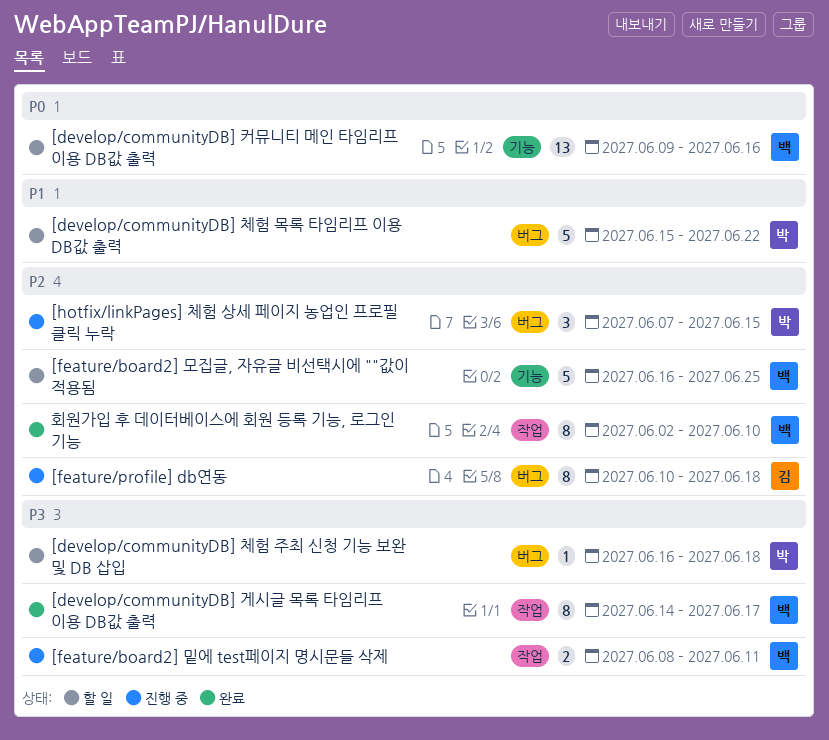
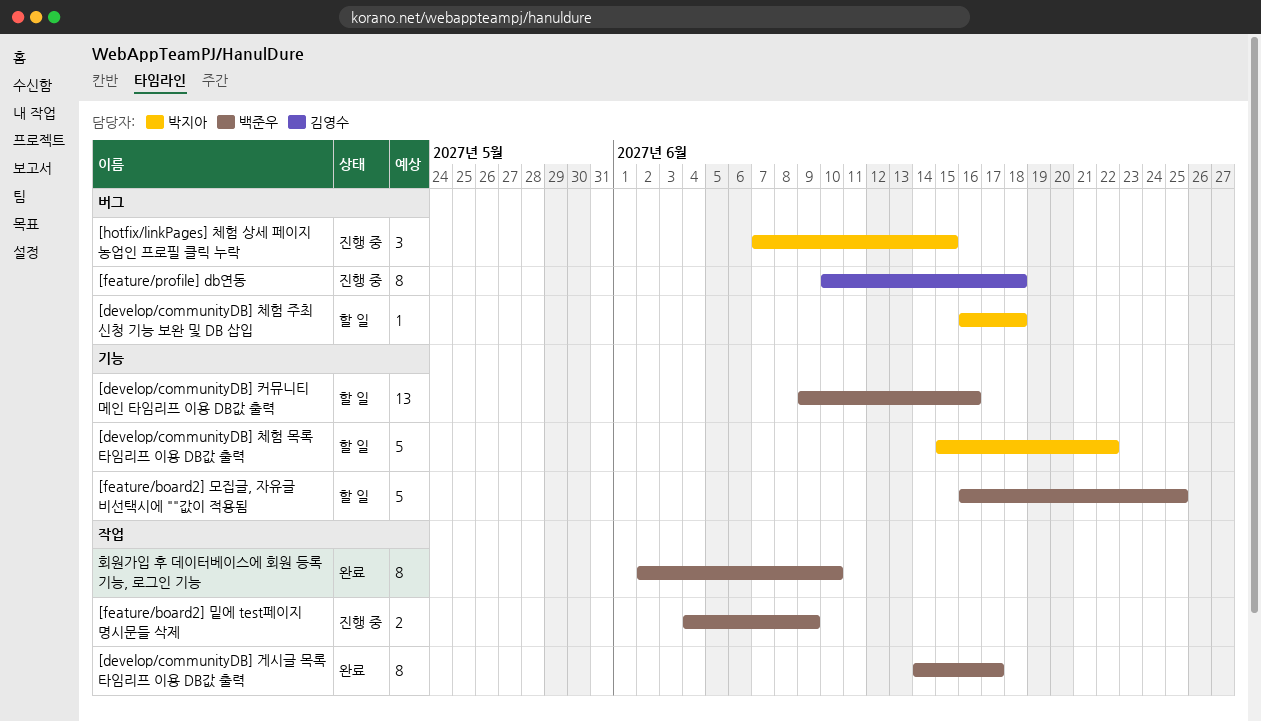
[develop/communityDB] 체험 목록 타임리프 이용 DB값 출력, label: 버그 -> 기능
[feature/board2] 밑에 test페이지 명시문들 삭제, start: Jun 8 -> Jun 4
[feature/board2] 밑에 test페이지 명시문들 삭제, due: Jun 11 -> Jun 9

